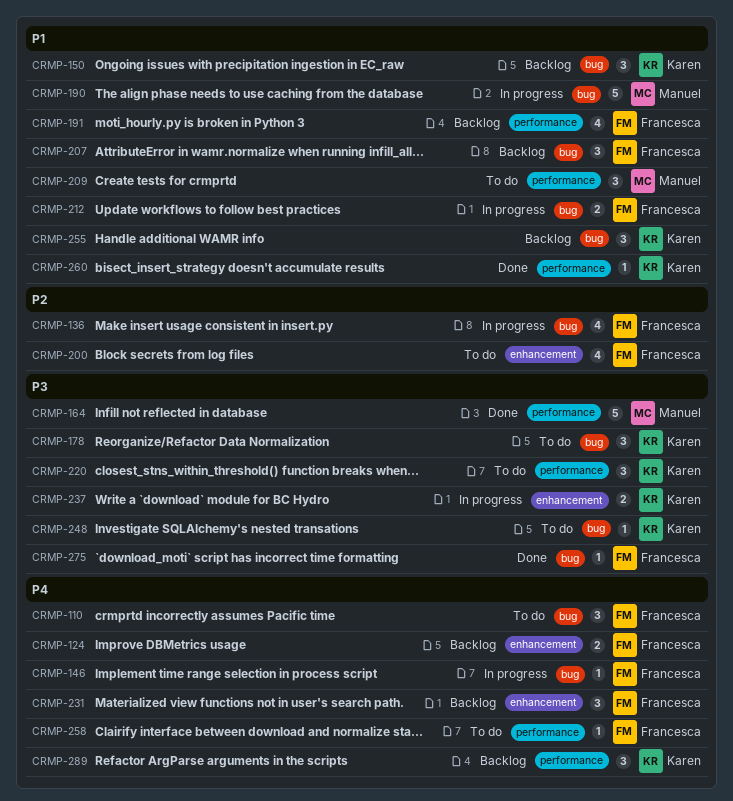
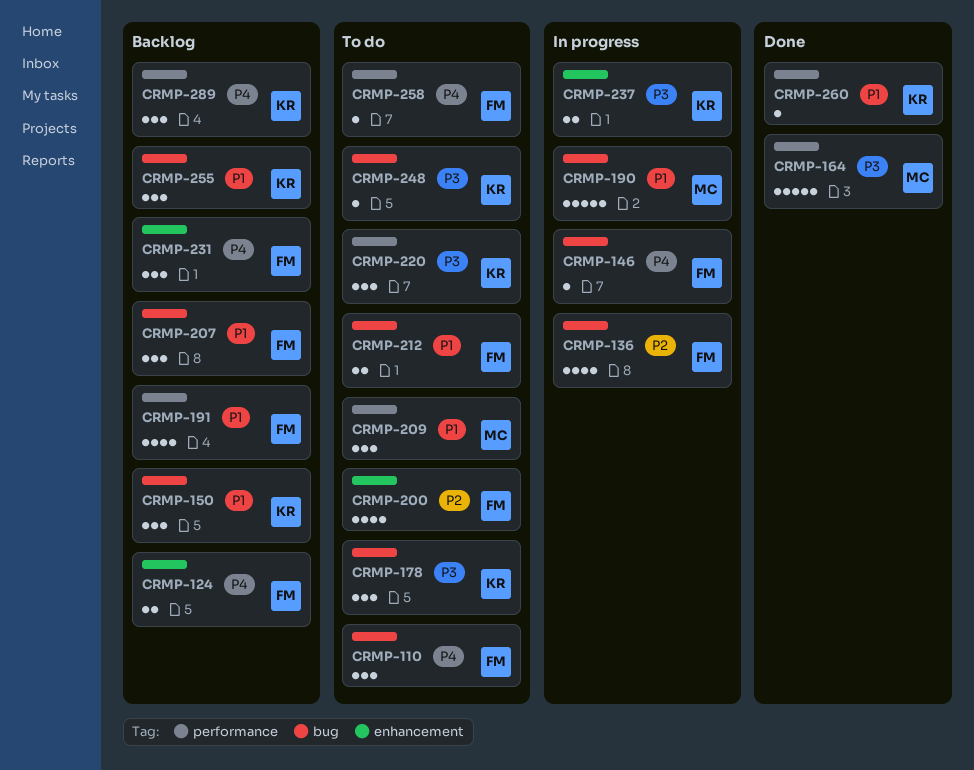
CRMP-212, status: In progress -> To do
CRMP-275: present -> none

